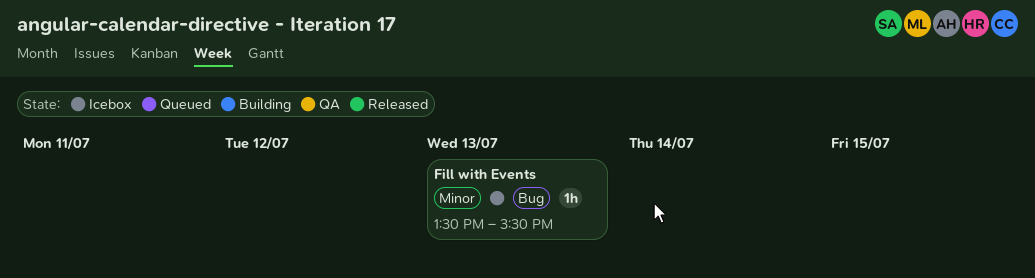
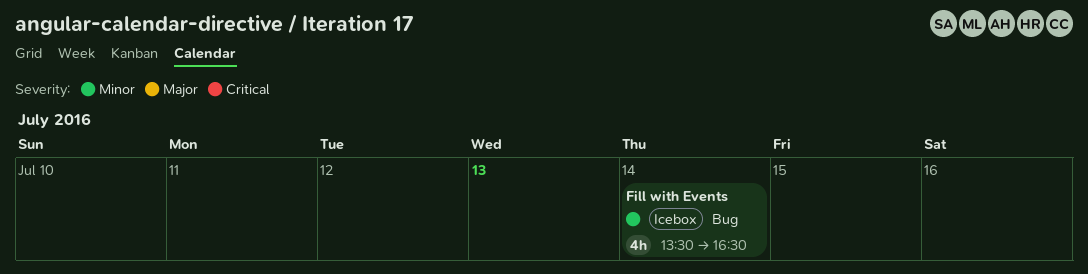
Fill with Events, estimate: 1h -> 4h
Fill with Events, day: Jul 13 -> Jul 14
Fill with Events, ends: 15:30 -> 16:30

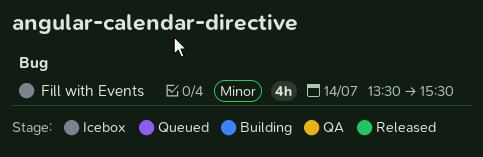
Fill with Events, ends: 16:30 -> 15:30

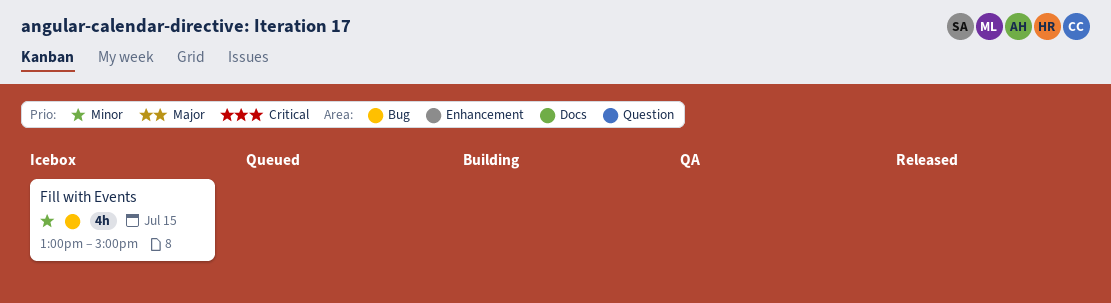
Fill with Events, day: Jul 14 -> Jul 15
Fill with Events, begins: 13:30 -> 13:00
Fill with Events, ends: 15:30 -> 15:00

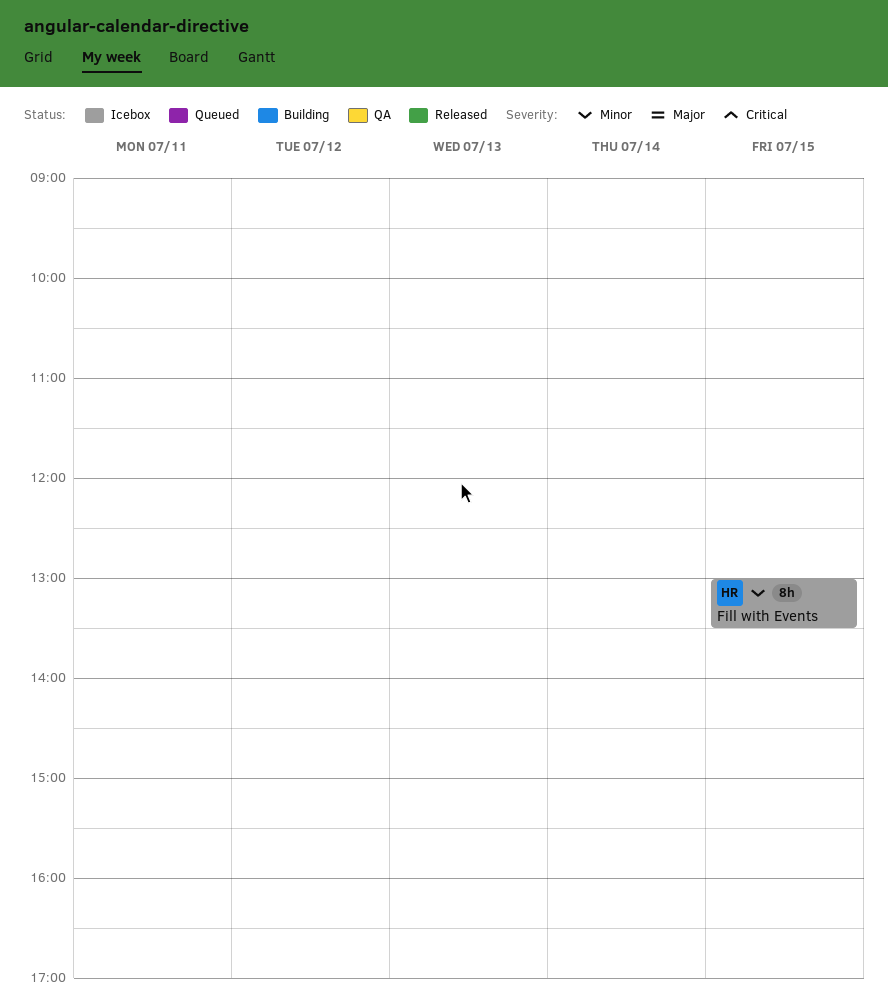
Fill with Events, estimate: 4h -> 8h
Fill with Events, ends: 15:00 -> 13:30

